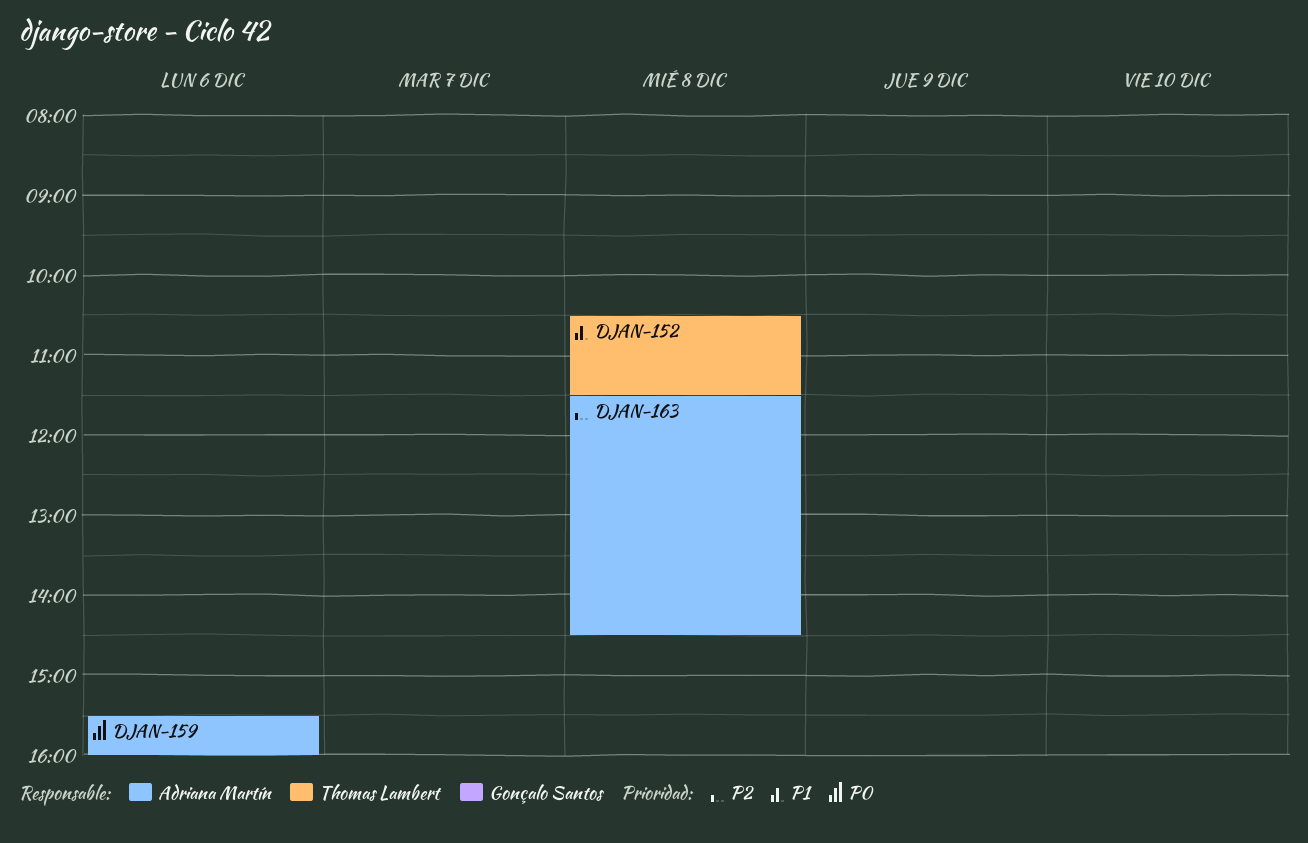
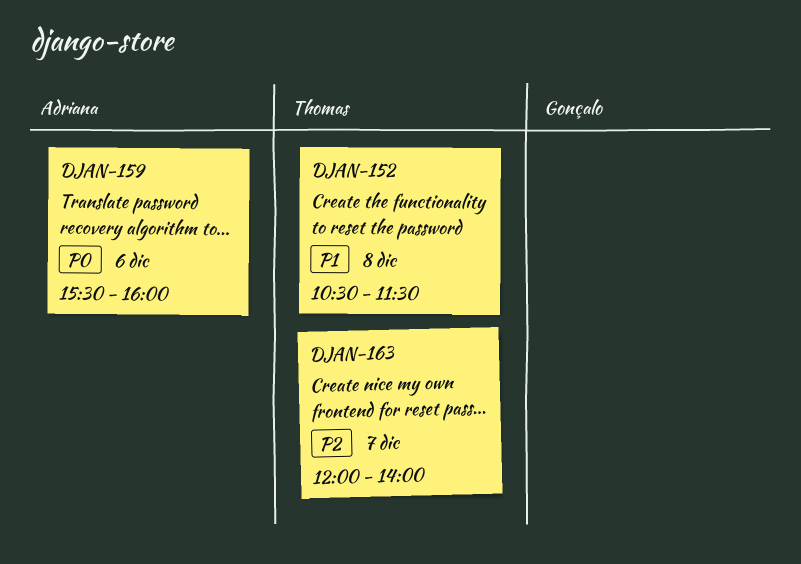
DJAN-163, owner: Adriana Martín -> Thomas Lambert
DJAN-163, day: Dec 8 -> Dec 7
DJAN-163, begins: 11:30 -> 12:00
DJAN-163, ends: 14:30 -> 14:00

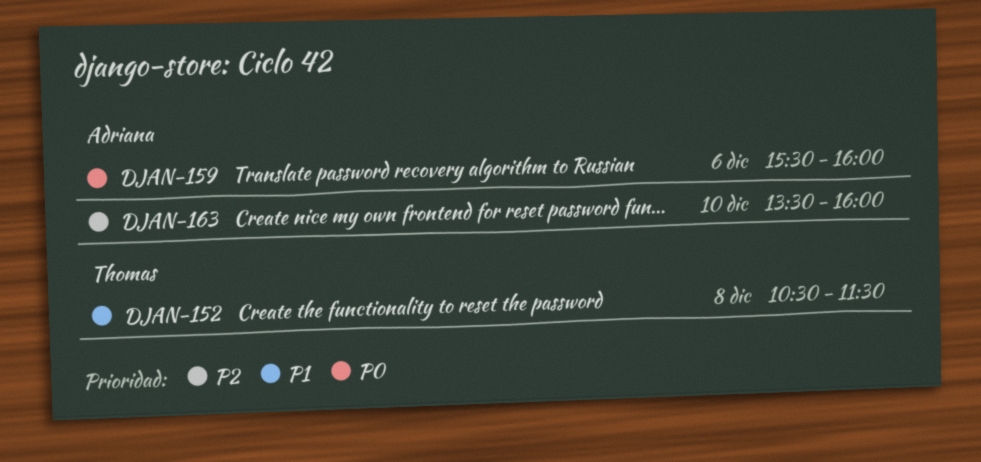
DJAN-163, owner: Thomas -> Adriana
DJAN-163, day: Dec 7 -> Dec 10
DJAN-163, begins: 12:00 -> 13:30
DJAN-163, ends: 14:00 -> 16:00

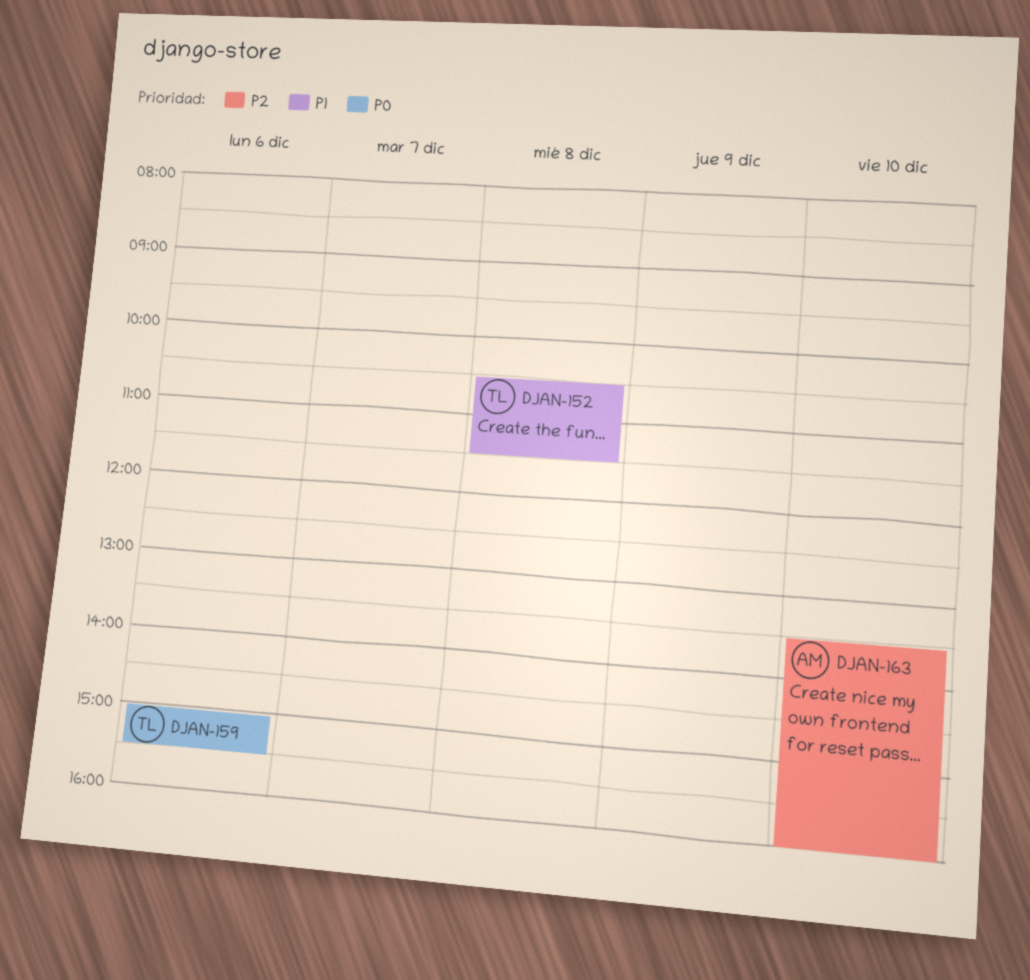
DJAN-159, owner: Adriana -> Thomas
DJAN-159, begins: 15:30 -> 15:00
DJAN-159, ends: 16:00 -> 15:30

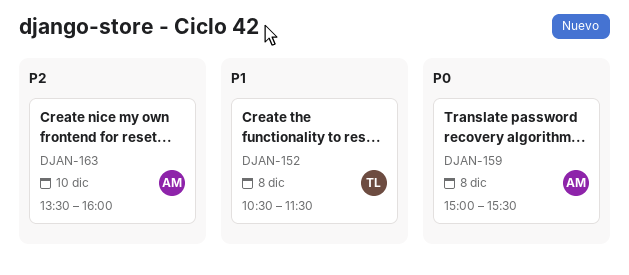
DJAN-159, owner: TL -> AM
DJAN-159, day: Dec 6 -> Dec 8

